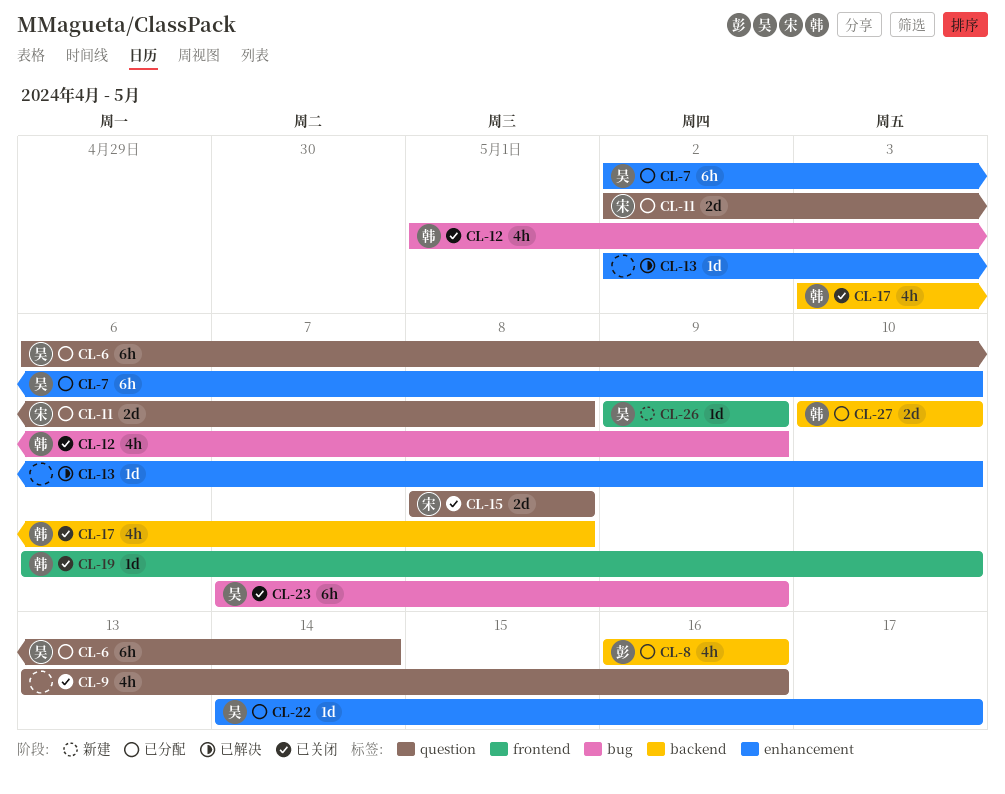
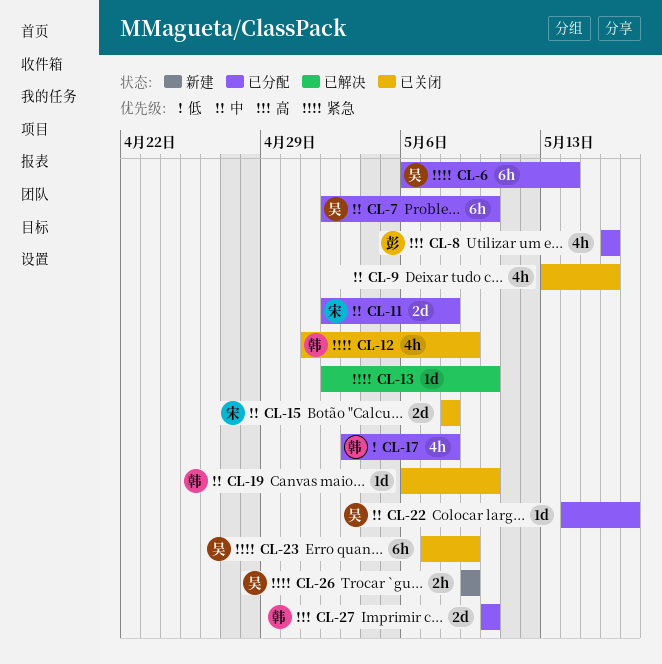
CL-17, status: 已关闭 -> 已分配
CL-26, estimate: 1d -> 2h

